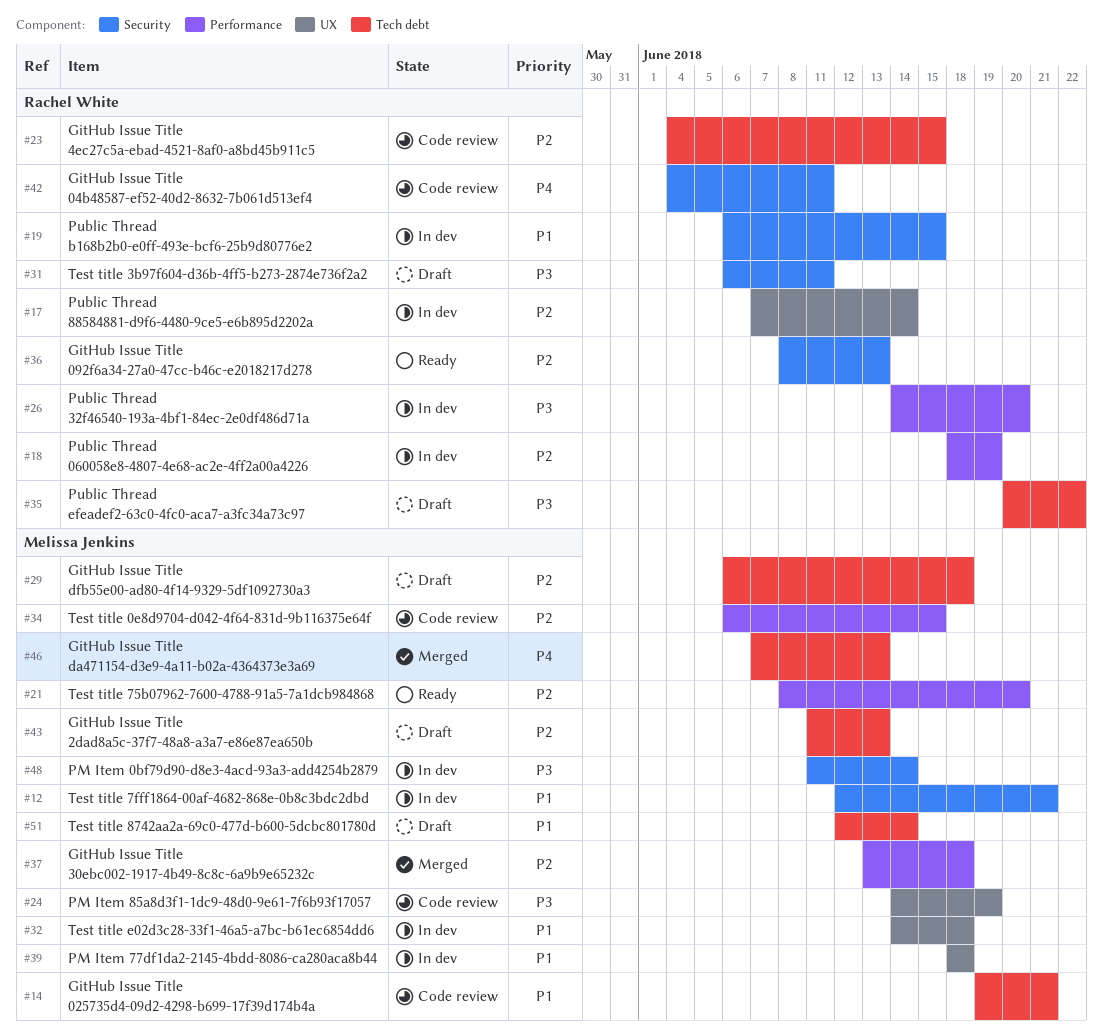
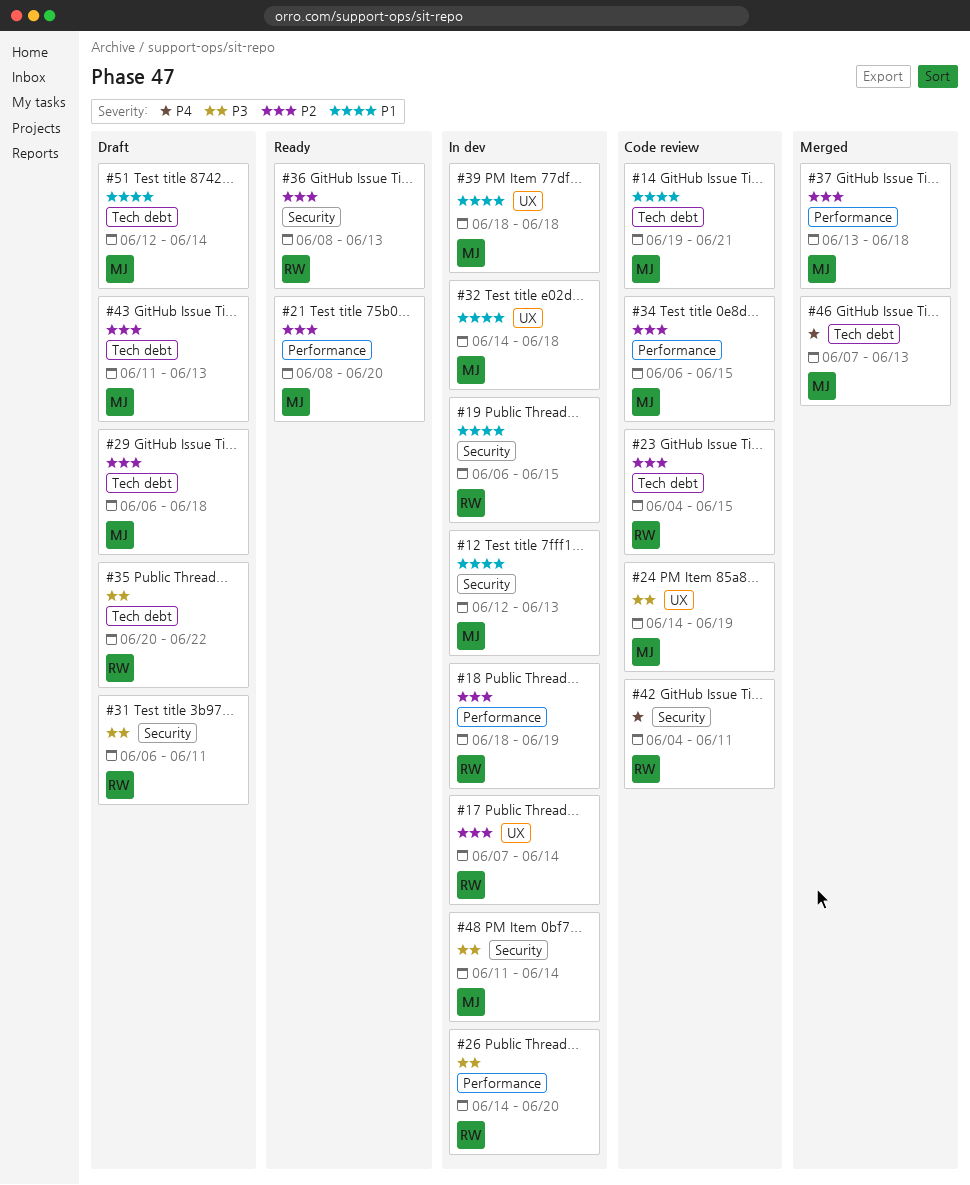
#12, due: Jun 21 -> Jun 13

